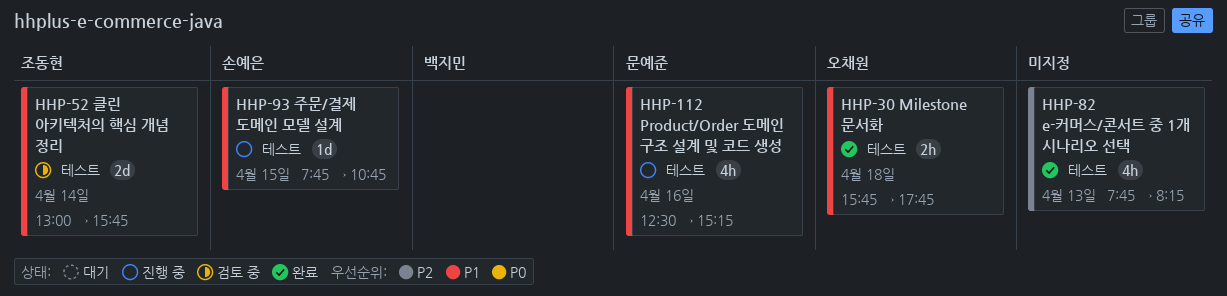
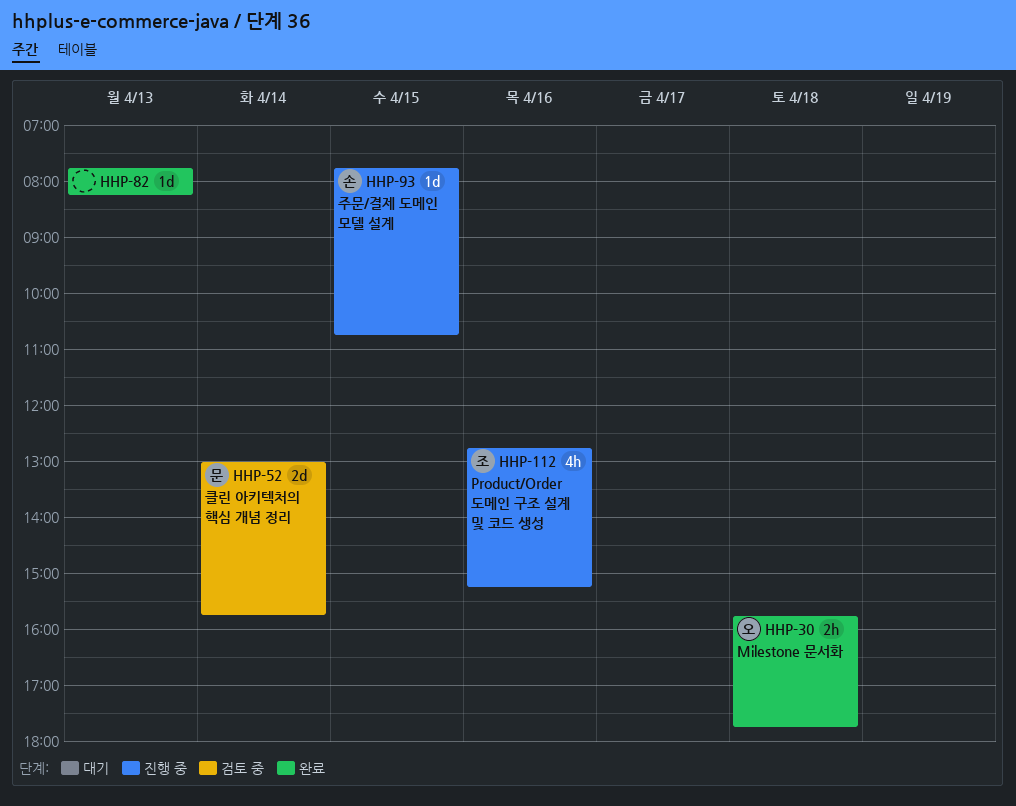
HHP-52, owner: 조동현 -> 문예준
HHP-82, estimate: 4h -> 1d
HHP-112, owner: 문예준 -> 조동현
HHP-112, begins: 12:30 -> 12:45

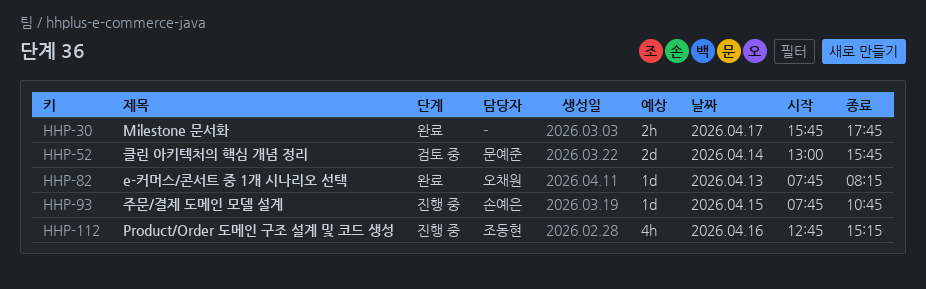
HHP-30, owner: 오채원 -> none
HHP-30, day: Apr 18 -> Apr 17
HHP-82, owner: none -> 오채원

